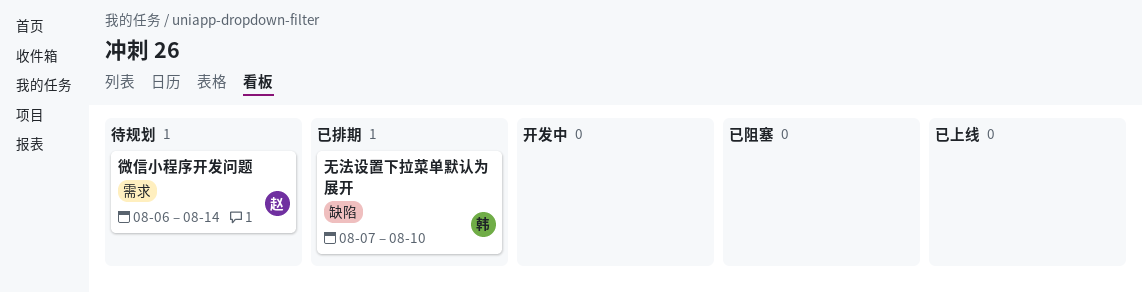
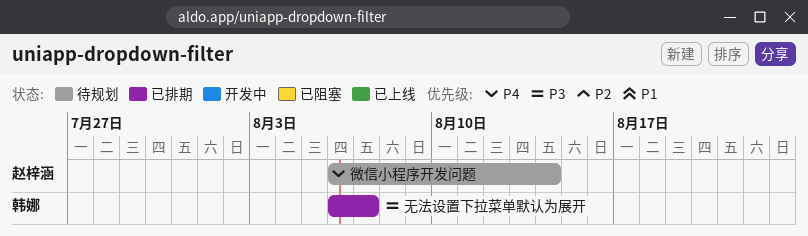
无法设置下拉菜单默认为展开, start: Aug 7 -> Aug 6
无法设置下拉菜单默认为展开, due: Aug 10 -> Aug 7

